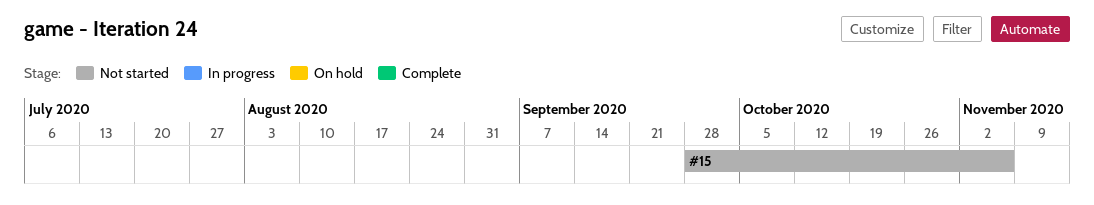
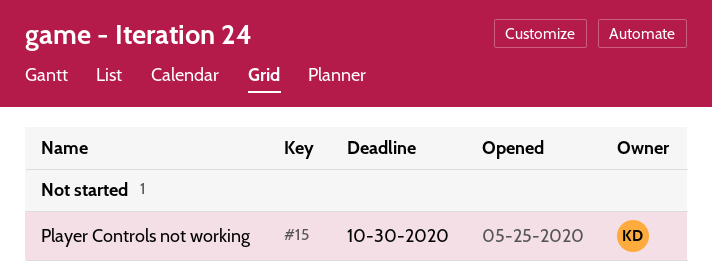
#15, due: Nov 6 -> Oct 30

